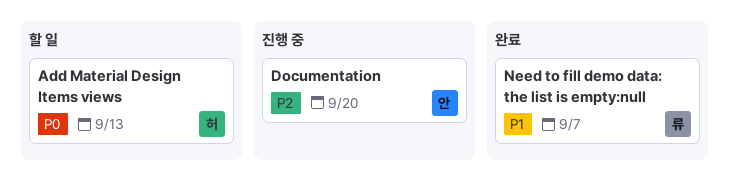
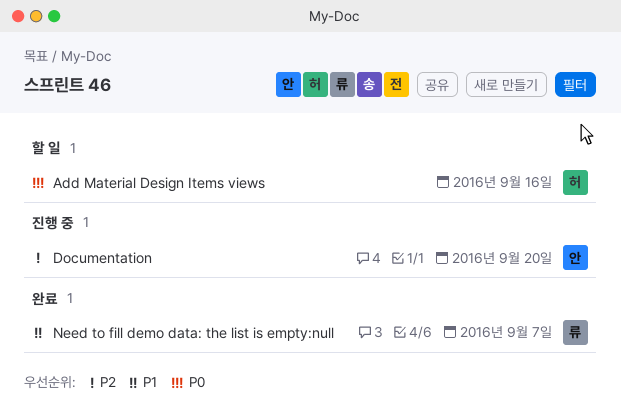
Add Material Design Items views, due: Sep 13 -> Sep 16

